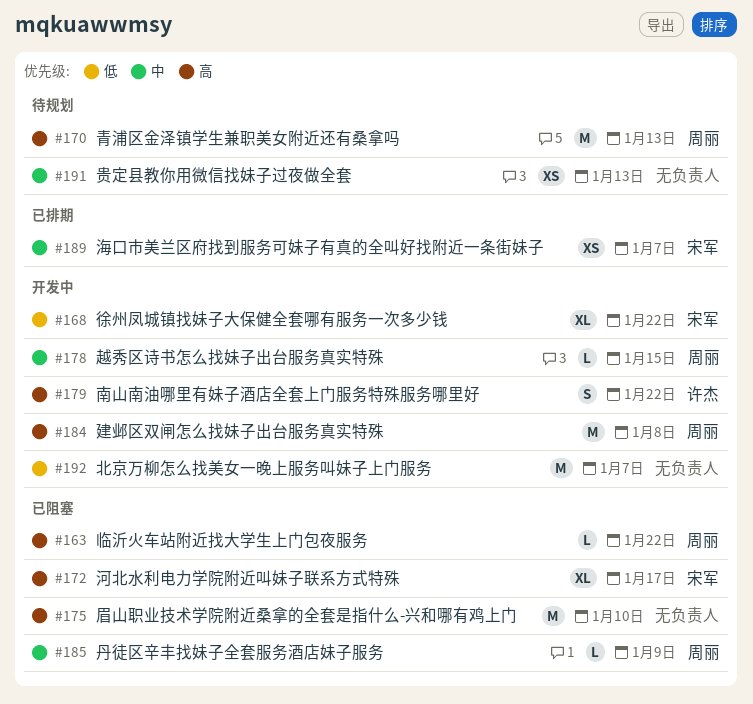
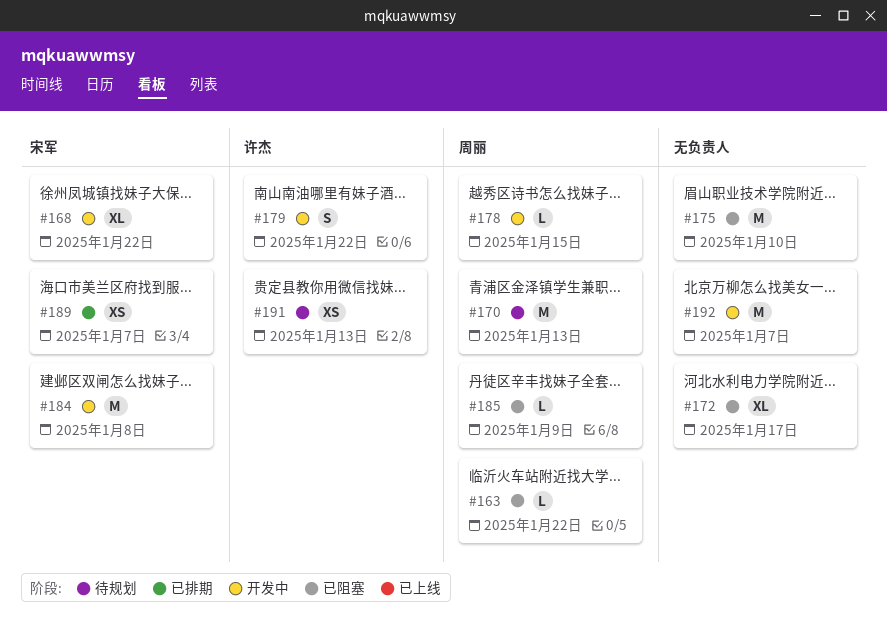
#172, owner: 宋军 -> none
#184, owner: 周丽 -> 宋军
#191, owner: none -> 许杰

